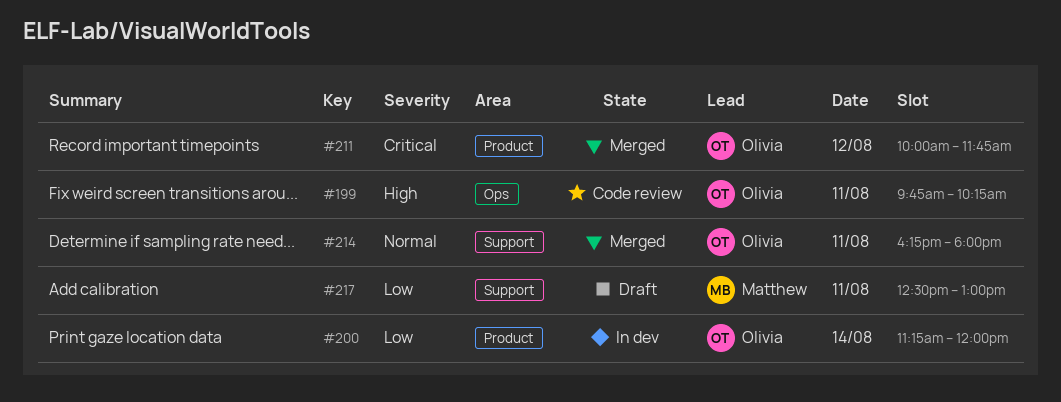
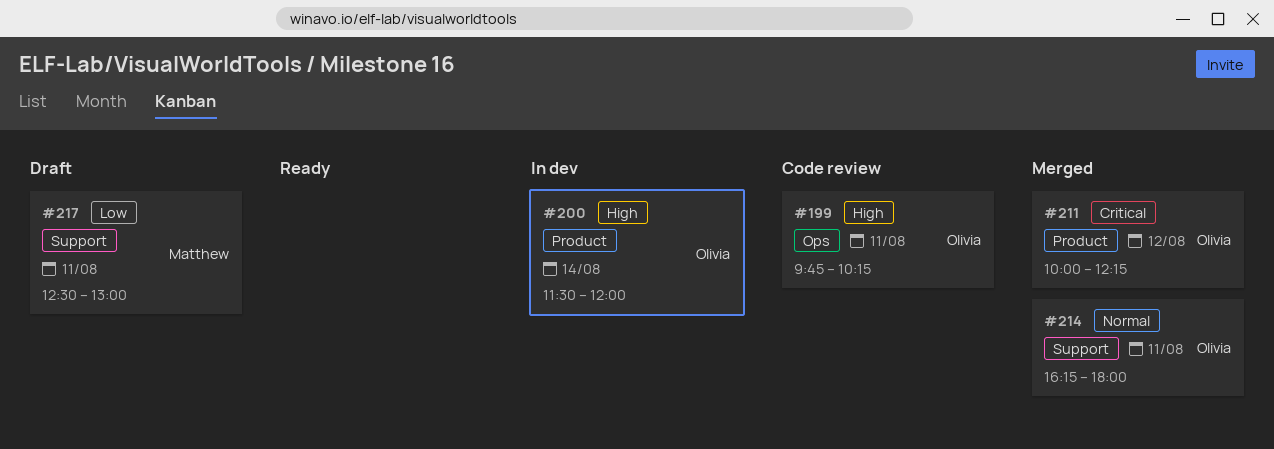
#200, priority: Low -> High
#200, begins: 11:15 -> 11:30
#211, ends: 11:45 -> 12:15

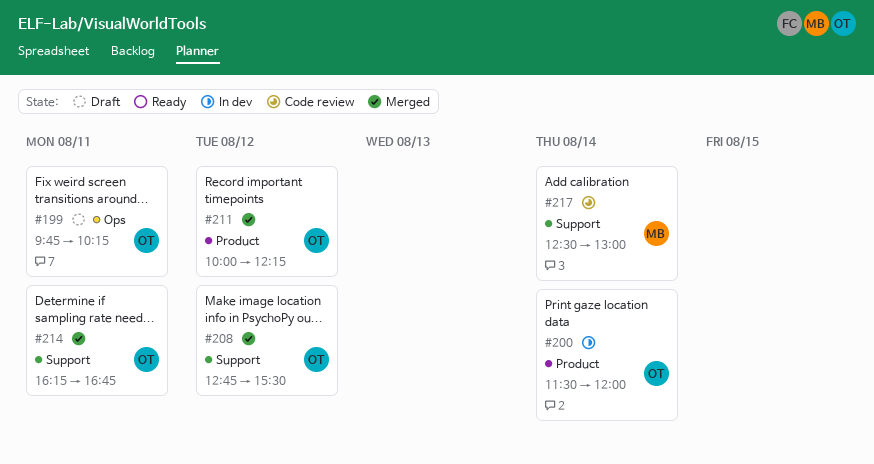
#199, status: Code review -> Draft
#208: none -> present
#214, ends: 18:00 -> 16:45
#217, status: Draft -> Code review
#217, day: Aug 11 -> Aug 14

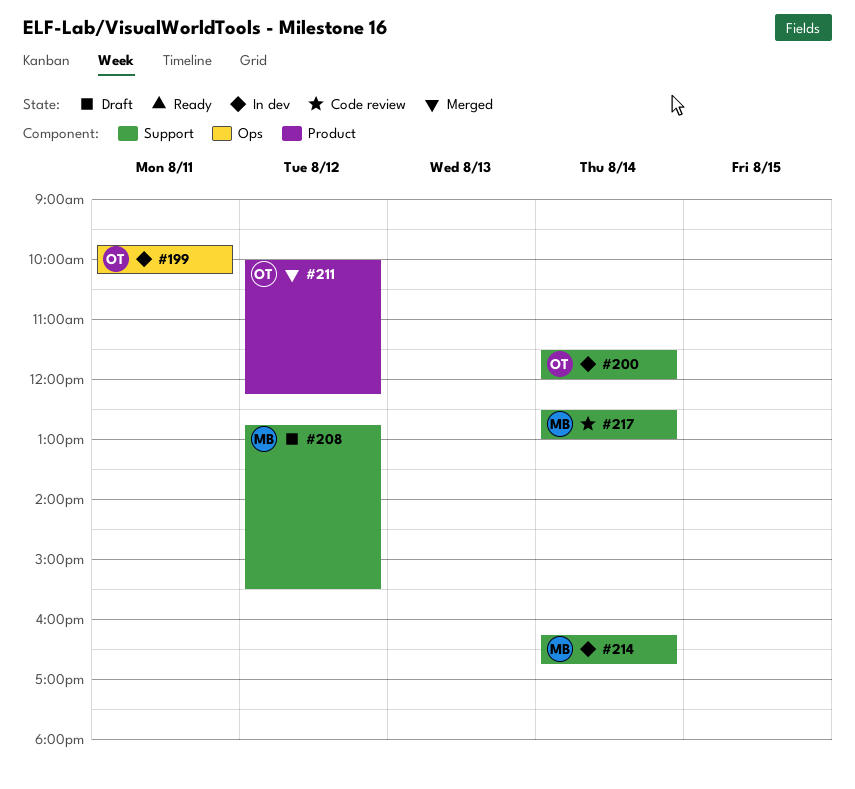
#199, status: Draft -> In dev
#200, label: Product -> Support
#208, status: Merged -> Draft
#208, owner: OT -> MB
#214, status: Merged -> In dev
#214, owner: OT -> MB
#214, day: Aug 11 -> Aug 14

